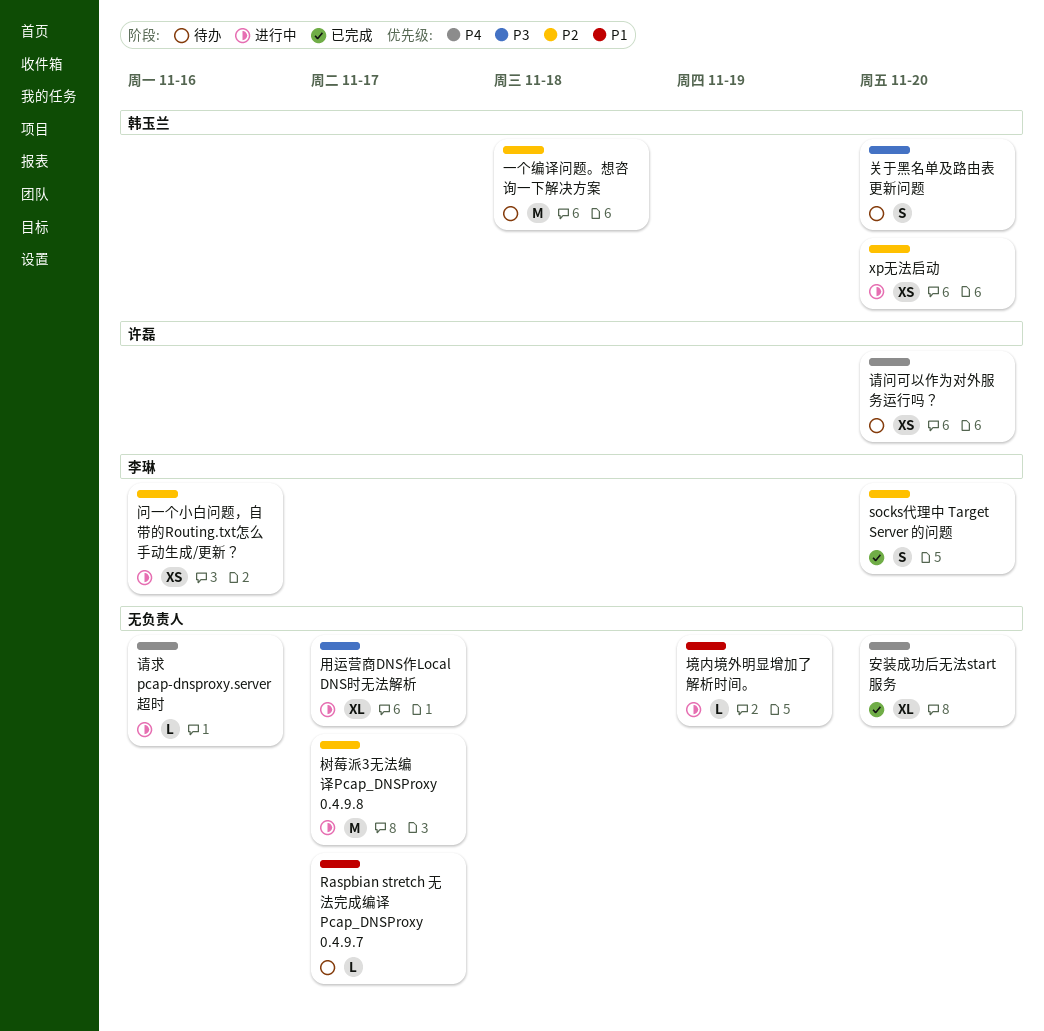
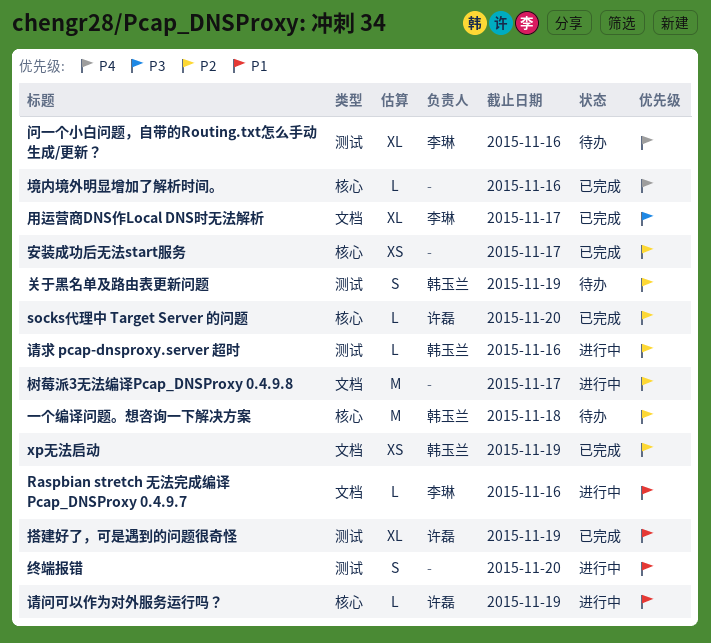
Raspbian stretch 无法完成编译 Pcap_DNSProxy 0.4.9.7, status: 待办 -> 进行中
Raspbian stretch 无法完成编译 Pcap_DNSProxy 0.4.9.7, owner: none -> 李琳
Raspbian stretch 无法完成编译 Pcap_DNSProxy 0.4.9.7, due: Nov 17 -> Nov 16
socks代理中 Target Server 的问题, owner: 李琳 -> 许磊
socks代理中 Target Server 的问题, estimate: S -> L
xp无法启动, status: 进行中 -> 已完成
xp无法启动, due: Nov 20 -> Nov 19
关于黑名单及路由表更新问题, priority: P3 -> P2
关于黑名单及路由表更新问题, due: Nov 20 -> Nov 19
境内境外明显增加了解析时间。, status: 进行中 -> 已完成
境内境外明显增加了解析时间。, priority: P1 -> P4
境内境外明显增加了解析时间。, due: Nov 19 -> Nov 16
安装成功后无法start服务, priority: P4 -> P2
安装成功后无法start服务, estimate: XL -> XS
安装成功后无法start服务, due: Nov 20 -> Nov 17
搭建好了，可是遇到的问题很奇怪: none -> present
用运营商DNS作Local DNS时无法解析, status: 进行中 -> 已完成
用运营商DNS作Local DNS时无法解析, owner: none -> 李琳
终端报错: none -> present
请求 pcap-dnsproxy.server 超时, owner: none -> 韩玉兰
请求 pcap-dnsproxy.server 超时, priority: P4 -> P2
请问可以作为对外服务运行吗？, status: 待办 -> 进行中
请问可以作为对外服务运行吗？, priority: P4 -> P1
请问可以作为对外服务运行吗？, estimate: XS -> L
请问可以作为对外服务运行吗？, due: Nov 20 -> Nov 19
问一个小白问题，自带的Routing.txt怎么手动生成/更新？, status: 进行中 -> 待办
问一个小白问题，自带的Routing.txt怎么手动生成/更新？, priority: P2 -> P4
问一个小白问题，自带的Routing.txt怎么手动生成/更新？, estimate: XS -> XL

